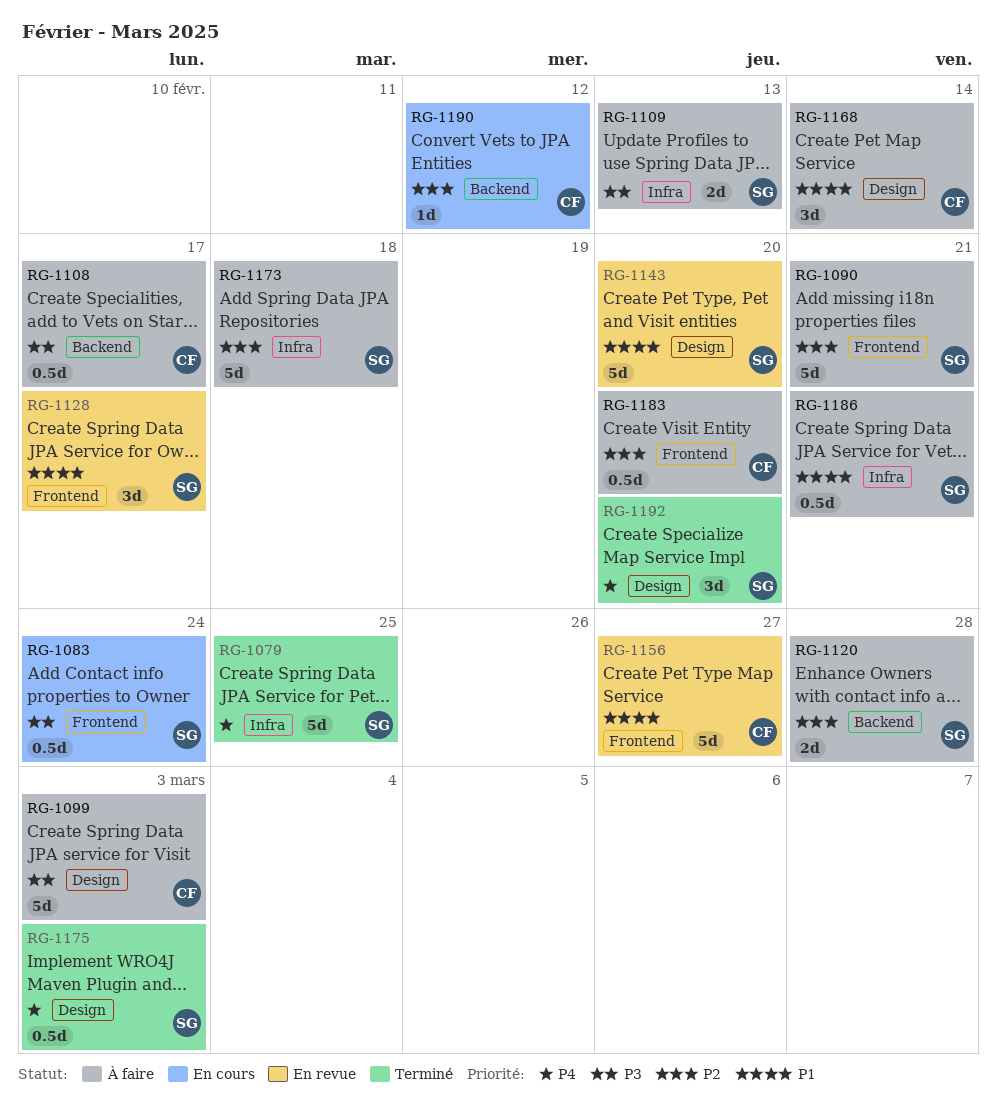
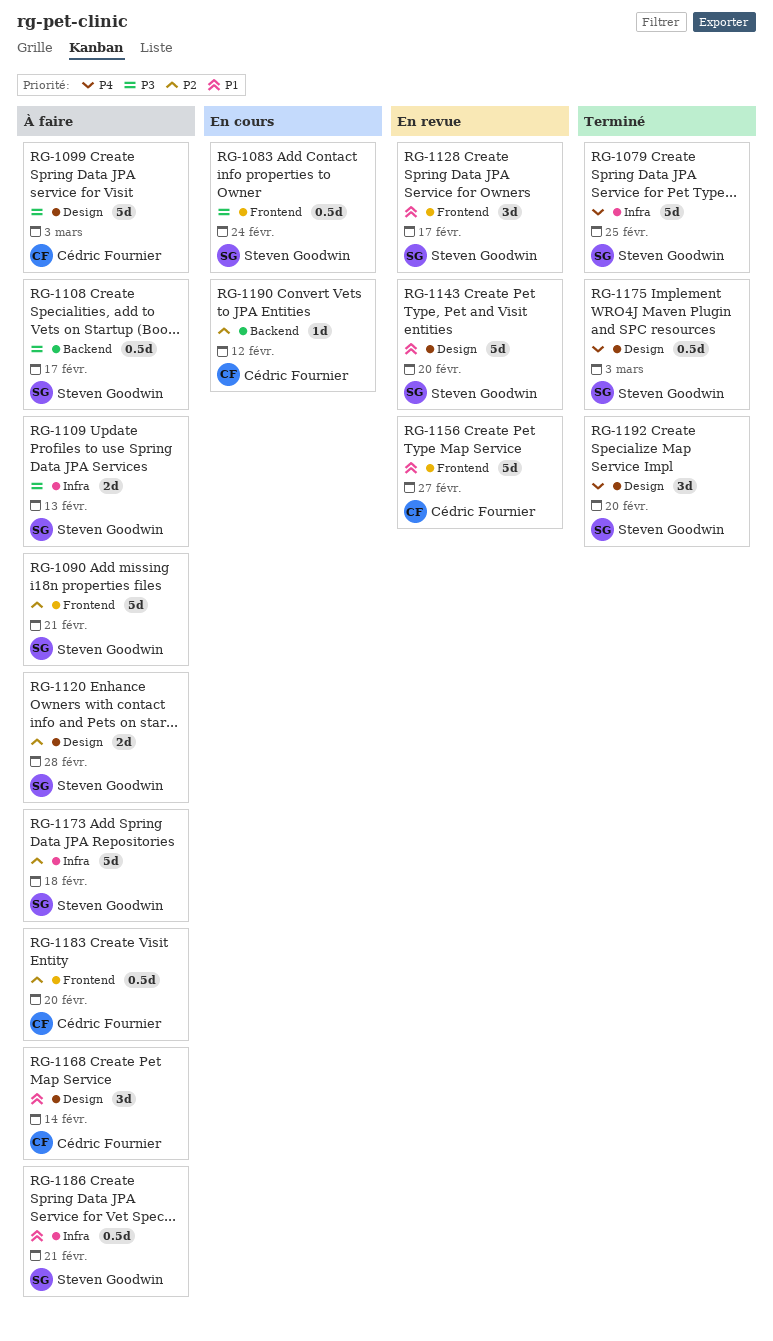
RG-1108, owner: Cédric Fournier -> Steven Goodwin
RG-1120, label: Backend -> Design

